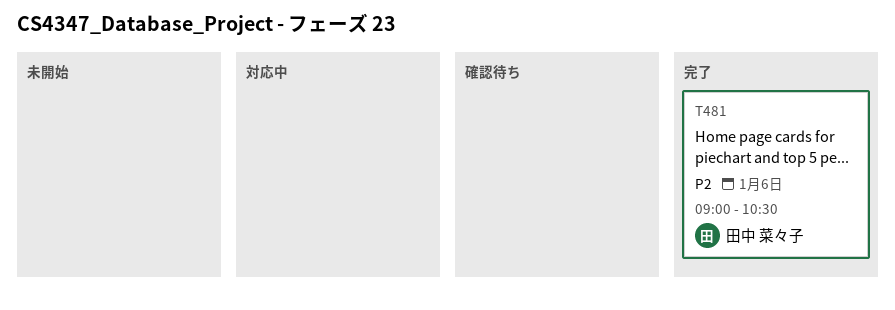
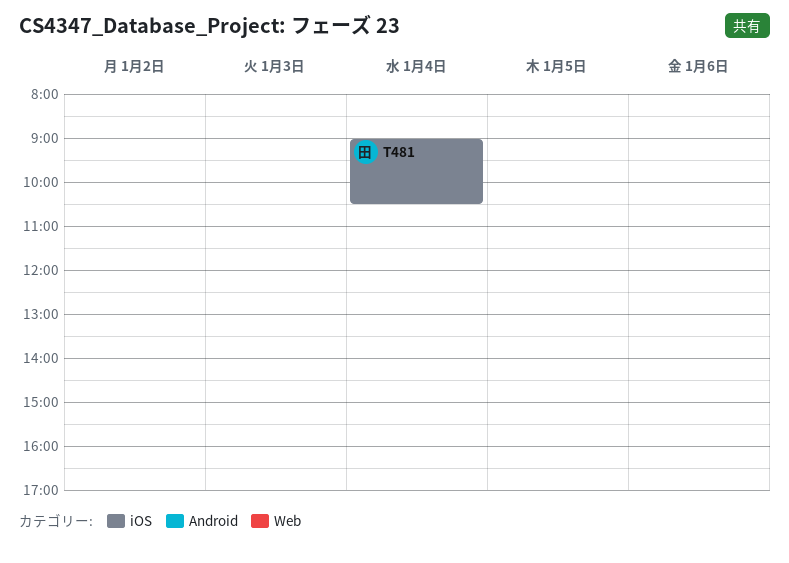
T481, day: Jan 6 -> Jan 4

